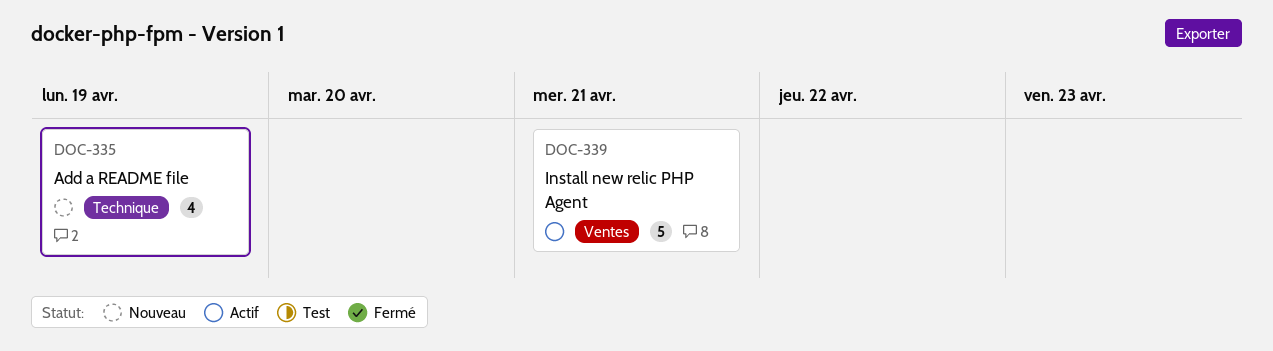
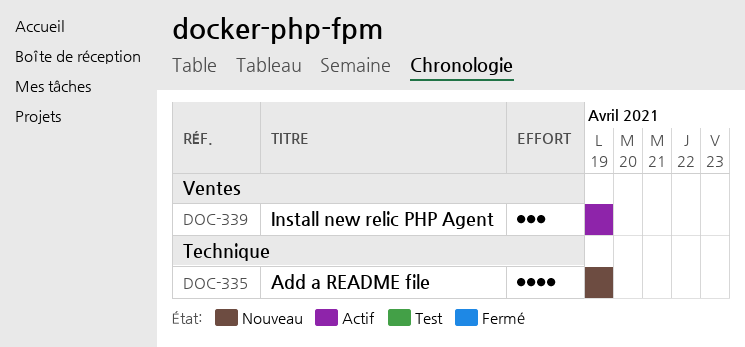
DOC-339, estimate: 5 -> 3
DOC-339, due: Apr 21 -> Apr 19

